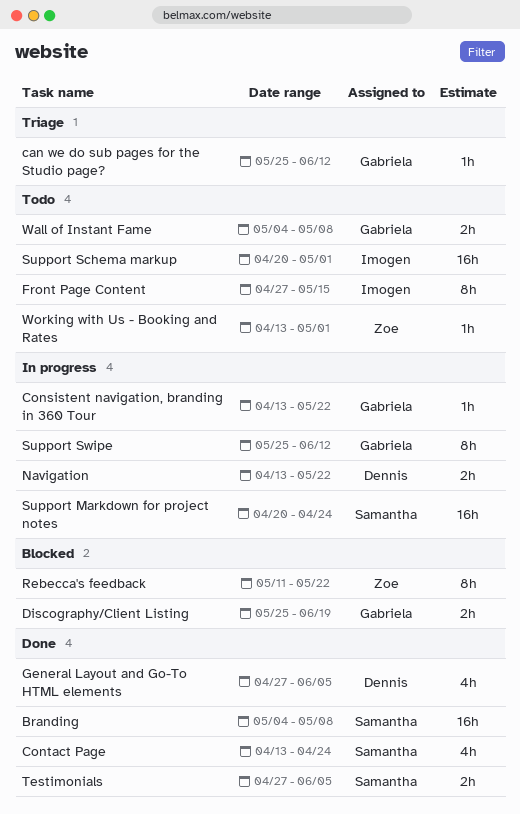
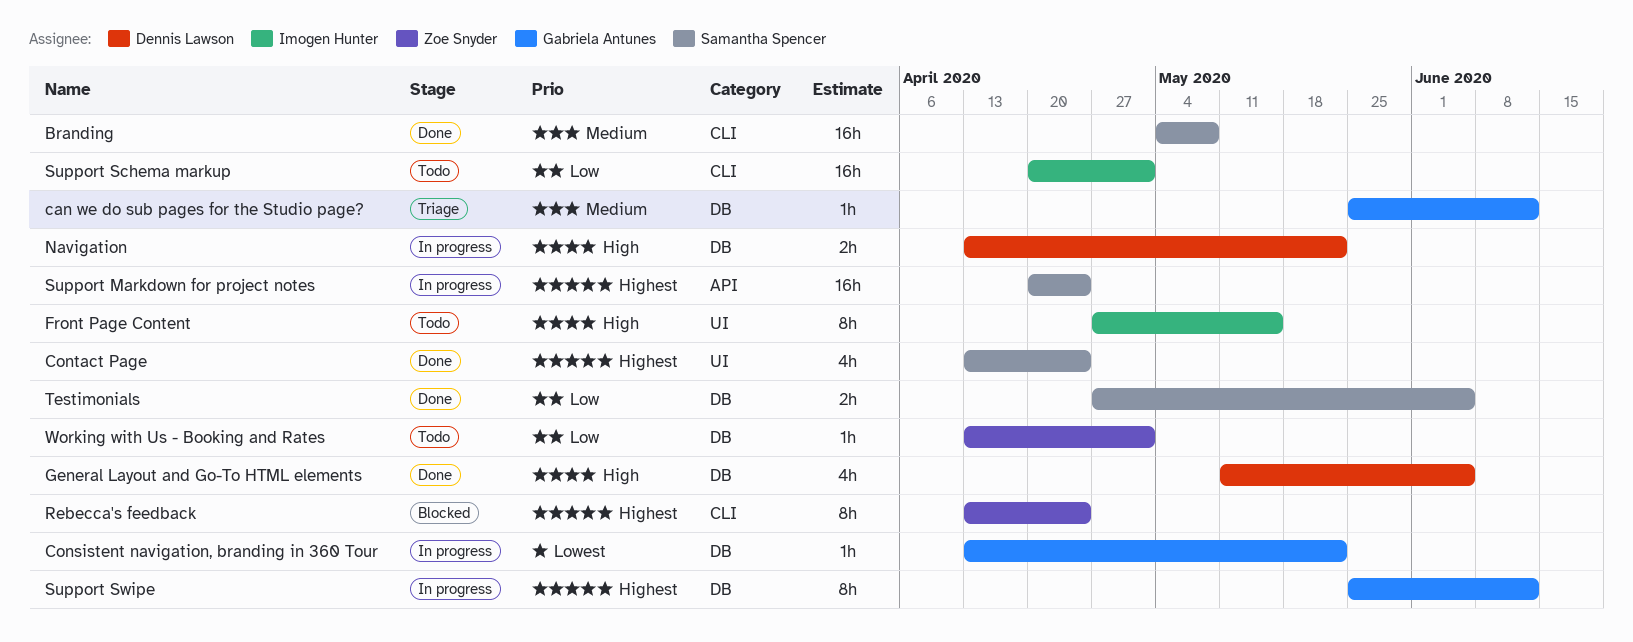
Discography/Client Listing: present -> none
General Layout and Go-To HTML elements, start: Apr 27 -> May 11
Rebecca's feedback, start: May 11 -> Apr 13
Rebecca's feedback, due: May 22 -> Apr 24
Wall of Instant Fame: present -> none

